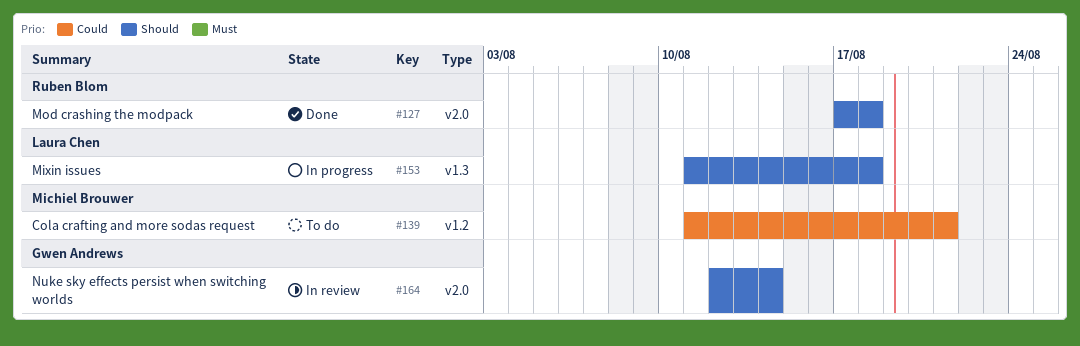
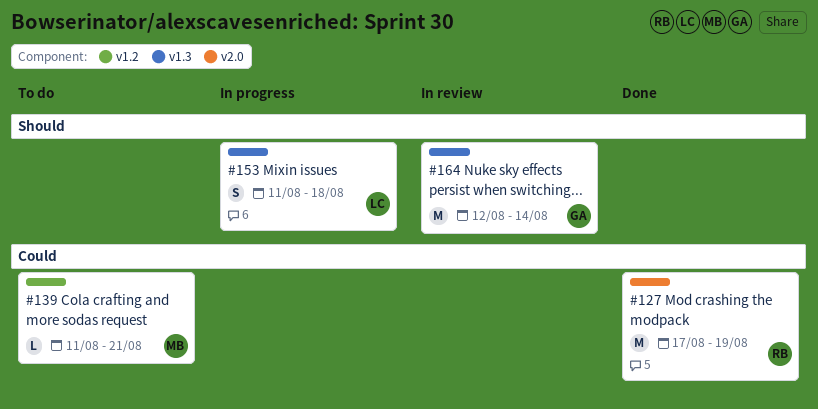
#127, priority: Should -> Could
#127, due: Aug 18 -> Aug 19
#164, label: v2.0 -> v1.3

